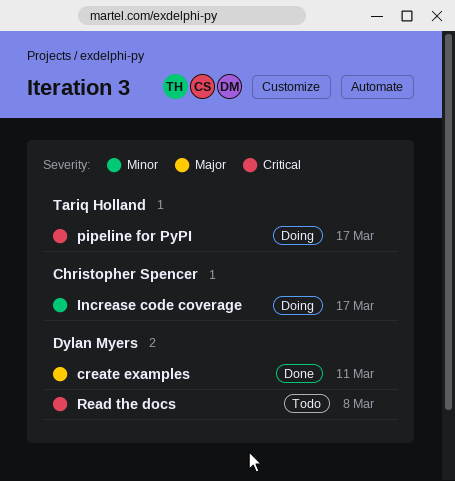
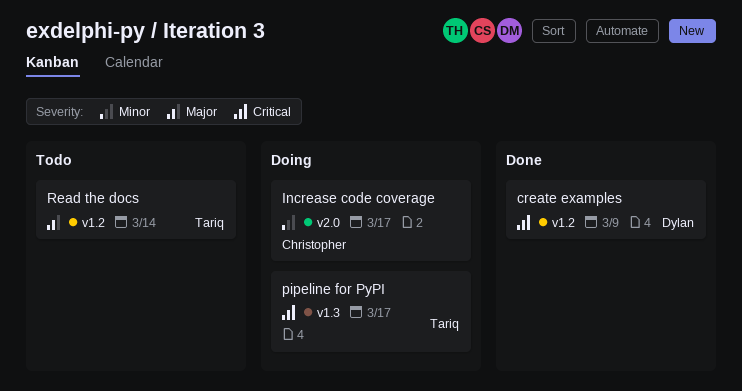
create examples, priority: Major -> Critical
create examples, due: Mar 11 -> Mar 9
Read the docs, owner: Dylan Myers -> Tariq Holland
Read the docs, priority: Critical -> Major
Read the docs, due: Mar 8 -> Mar 14

